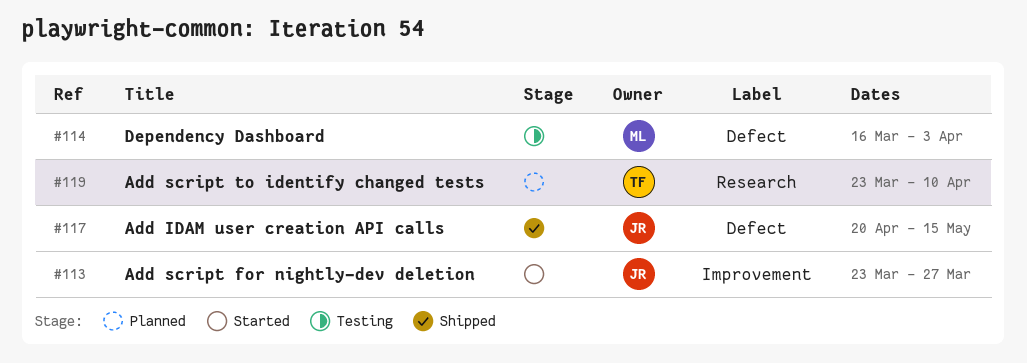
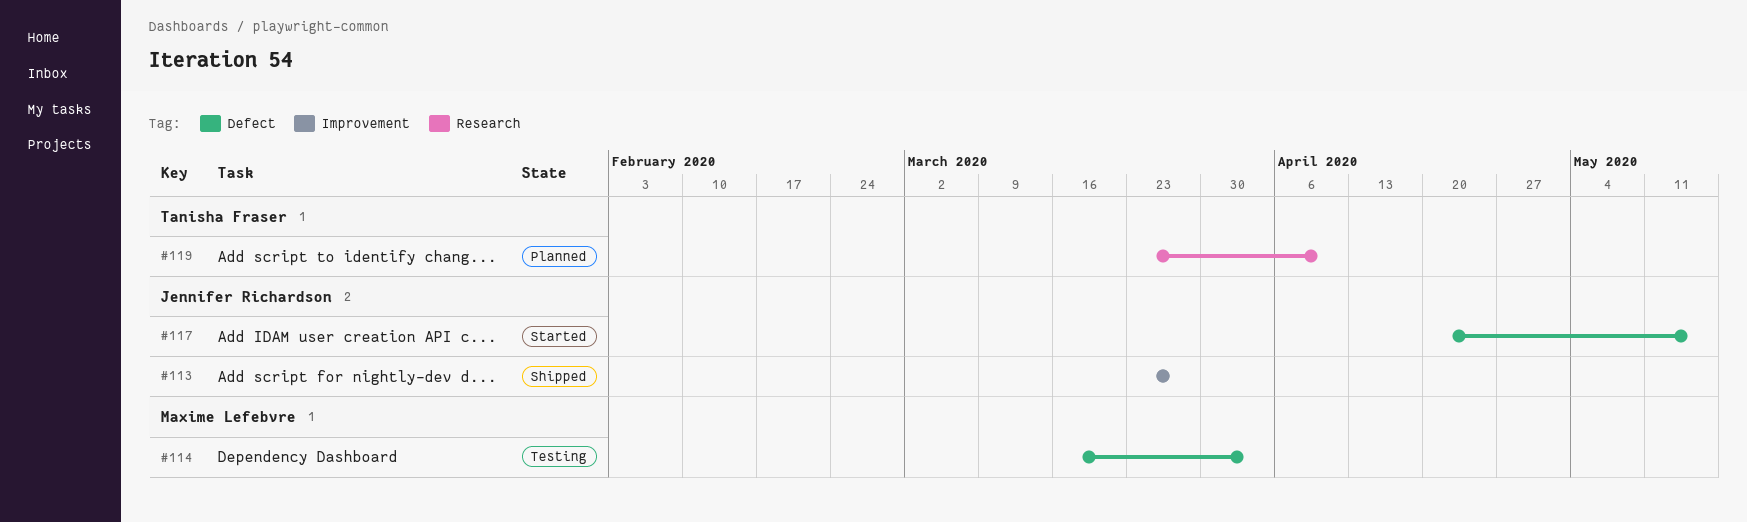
#113, status: Started -> Shipped
#117, status: Shipped -> Started

